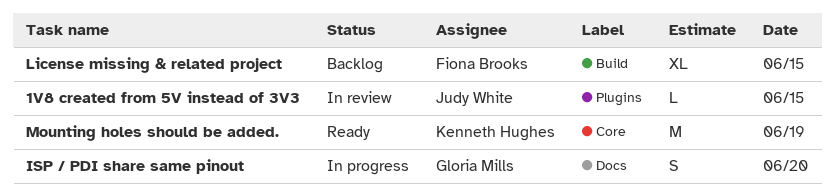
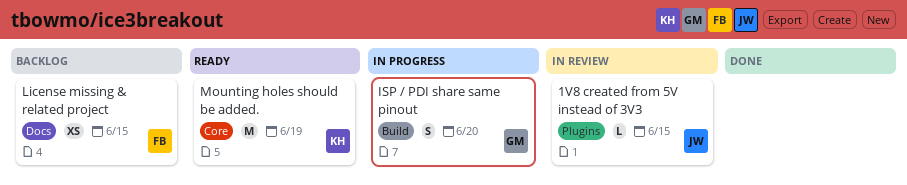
ISP / PDI share same pinout, label: Docs -> Build
License missing & related project, label: Build -> Docs
License missing & related project, estimate: XL -> XS

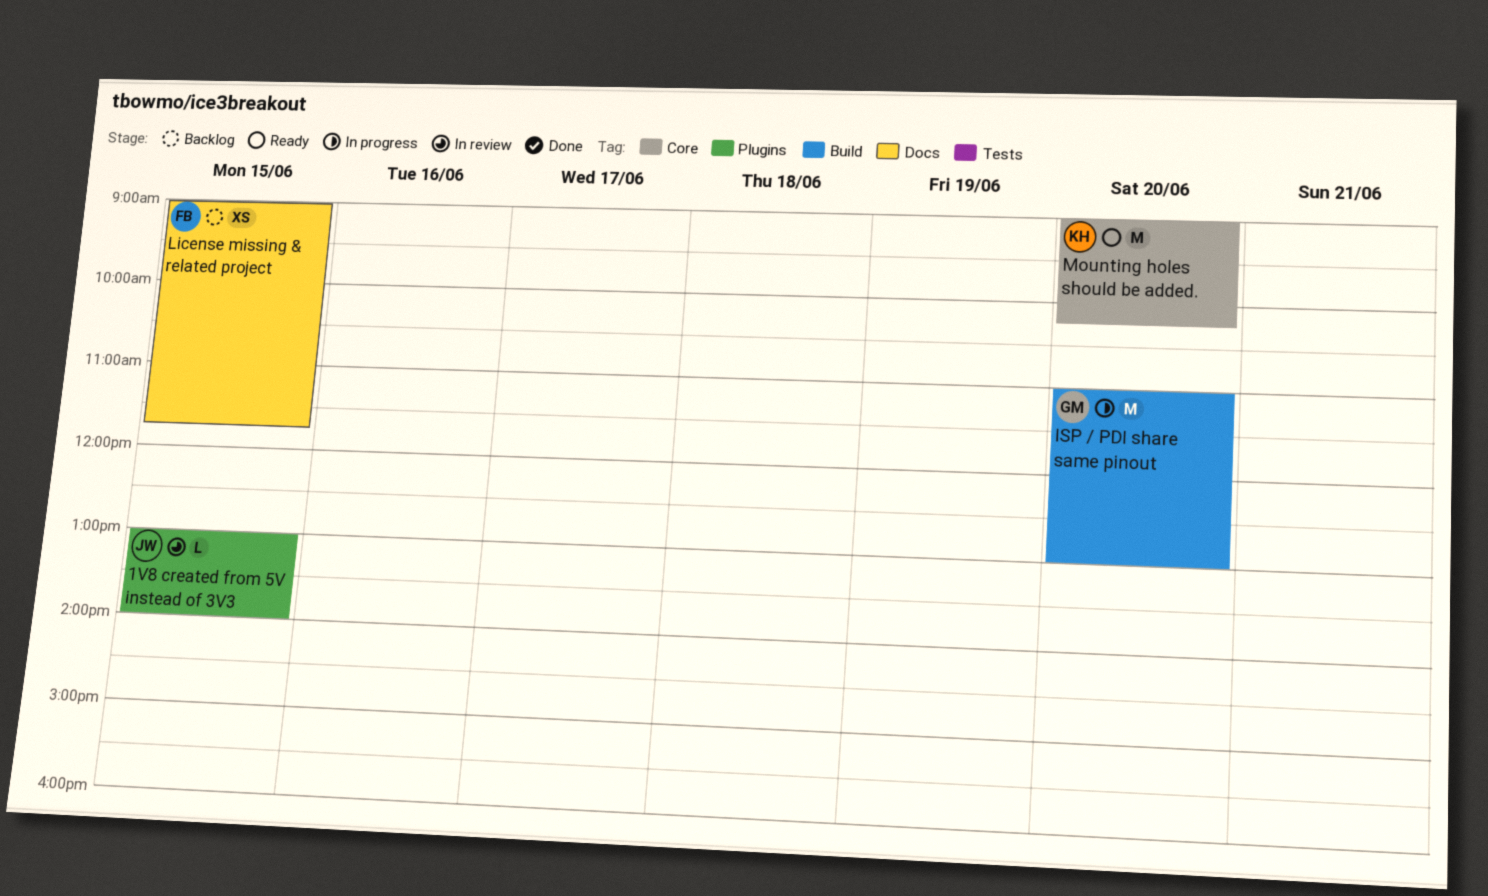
ISP / PDI share same pinout, estimate: S -> M
Mounting holes should be added., day: Jun 19 -> Jun 20

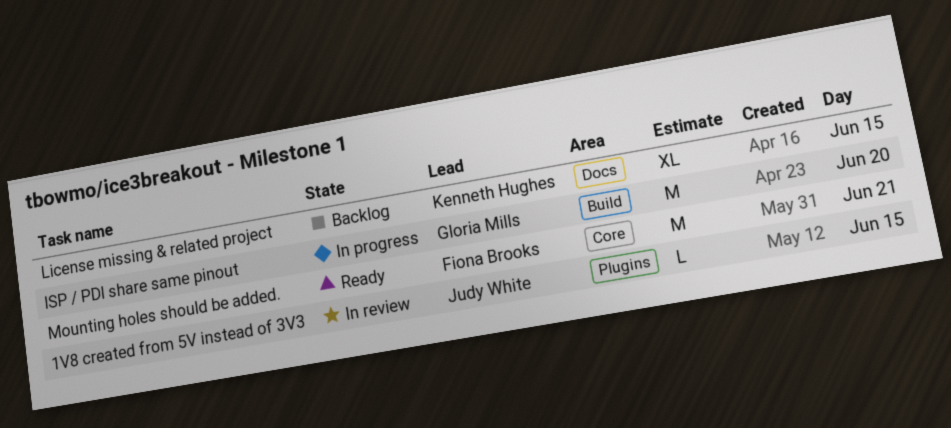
License missing & related project, owner: Fiona Brooks -> Kenneth Hughes
License missing & related project, estimate: XS -> XL
Mounting holes should be added., owner: Kenneth Hughes -> Fiona Brooks
Mounting holes should be added., day: Jun 20 -> Jun 21

